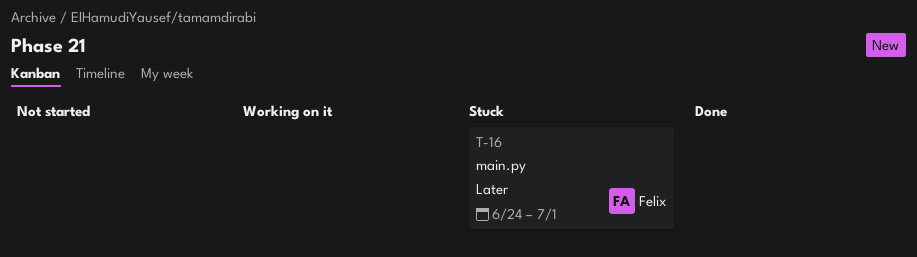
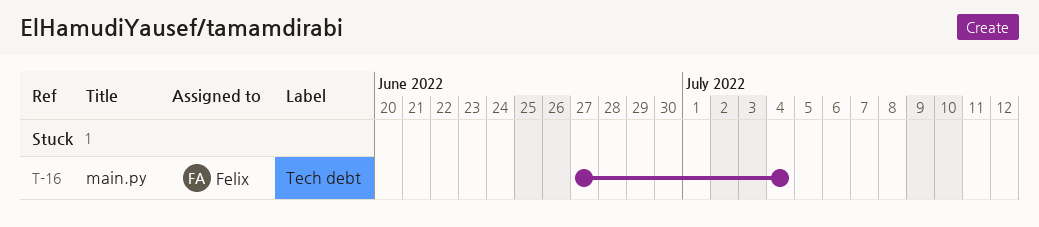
T-16, start: Jun 24 -> Jun 27
T-16, due: Jul 1 -> Jul 4

